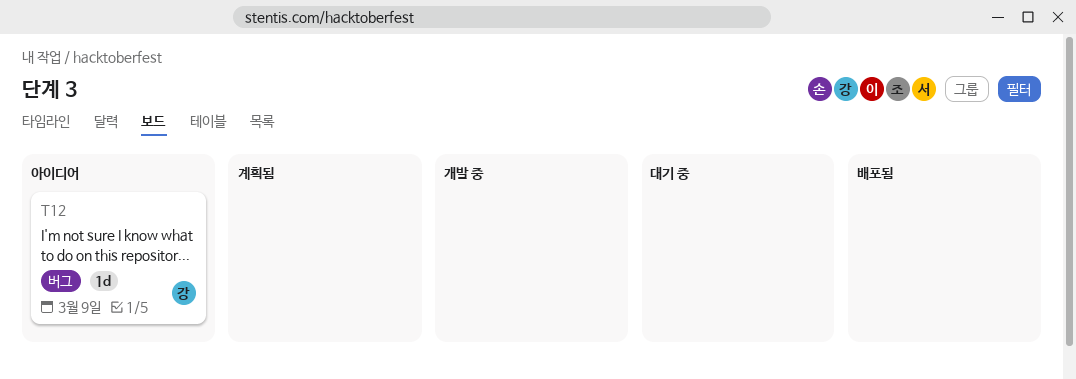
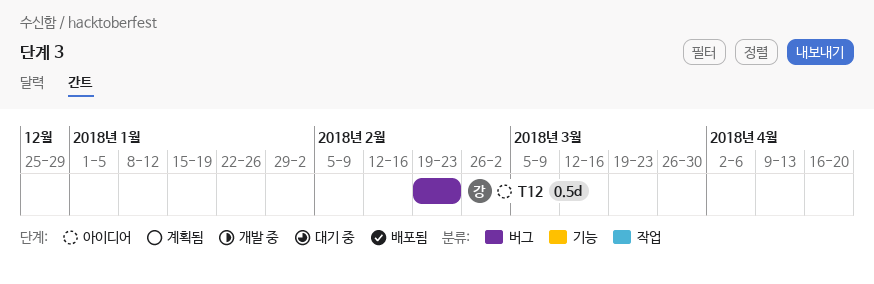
T12, estimate: 1d -> 0.5d
T12, due: Mar 9 -> Feb 23

